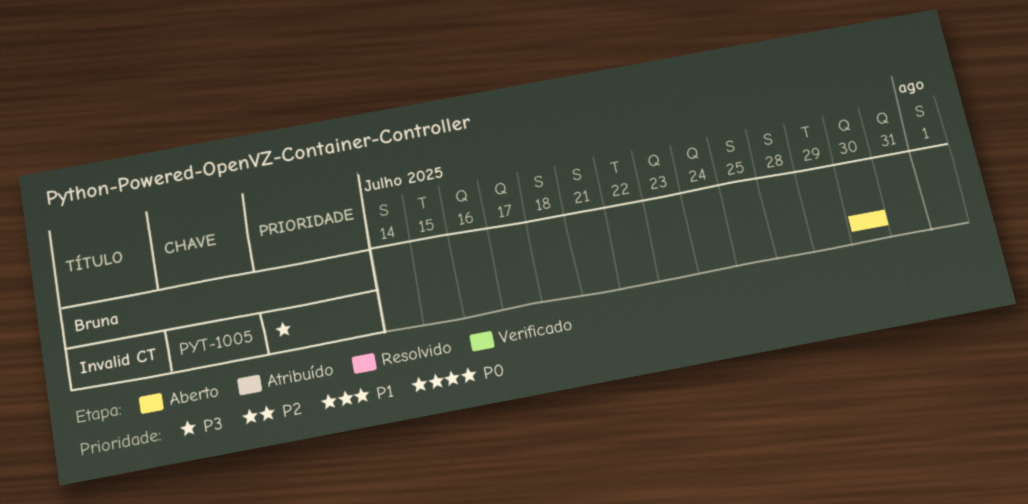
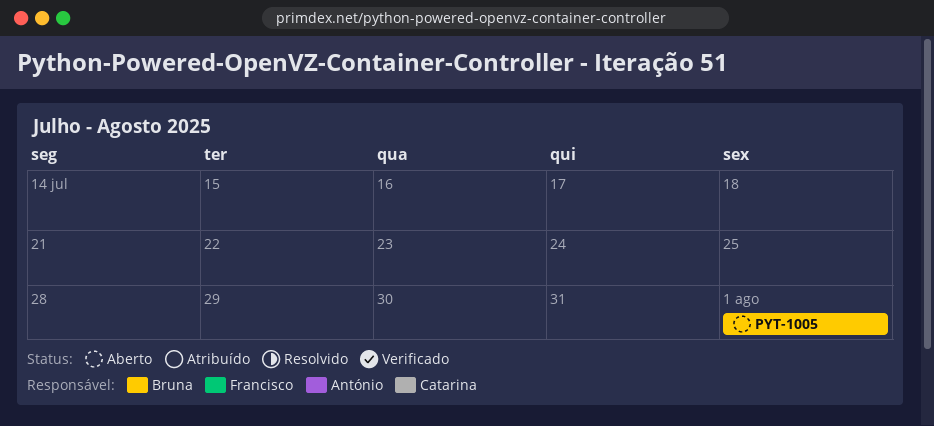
PYT-1005, start: Jul 30 -> Aug 1
PYT-1005, due: Jul 30 -> Aug 1

